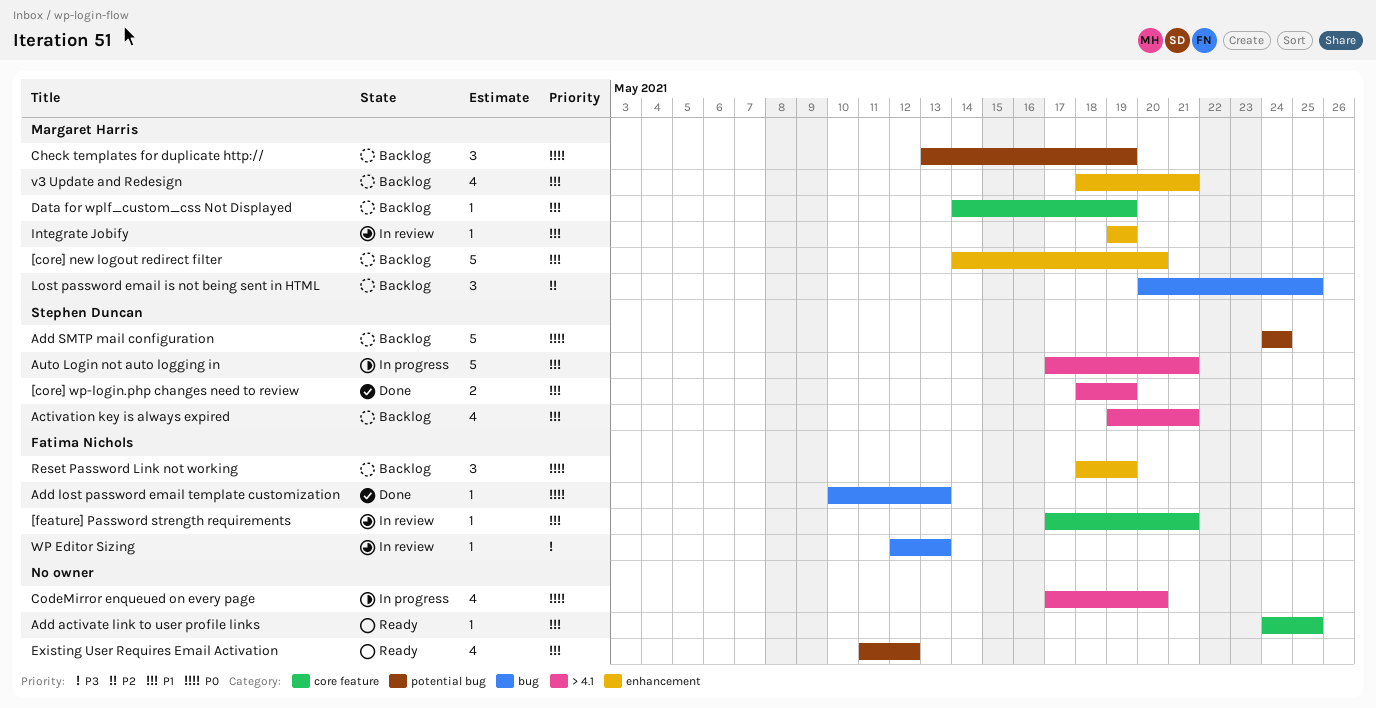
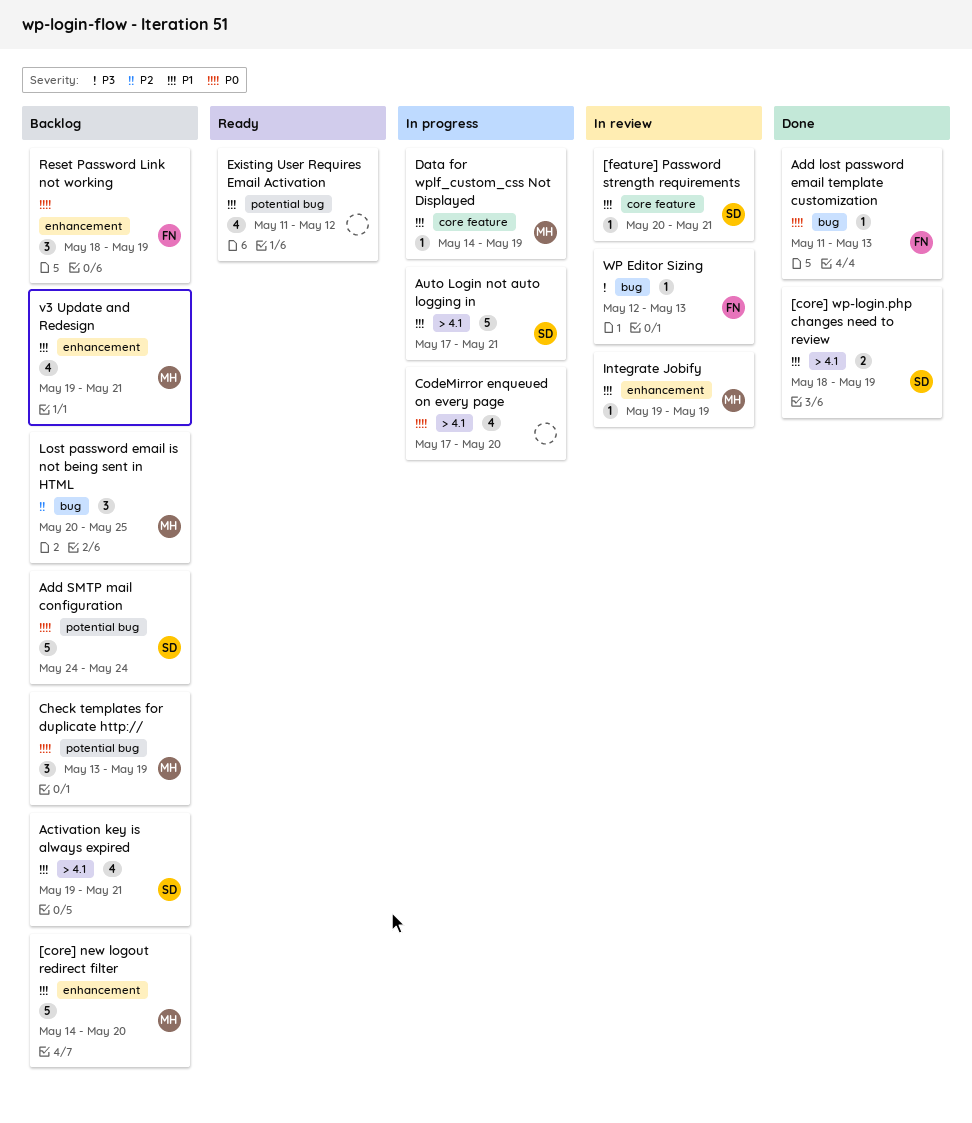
[feature] Password strength requirements, owner: Fatima Nichols -> Stephen Duncan
[feature] Password strength requirements, start: May 17 -> May 20
Add activate link to user profile links: present -> none
Add lost password email template customization, start: May 10 -> May 11
Data for wplf_custom_css Not Displayed, status: Backlog -> In progress
v3 Update and Redesign, start: May 18 -> May 19

